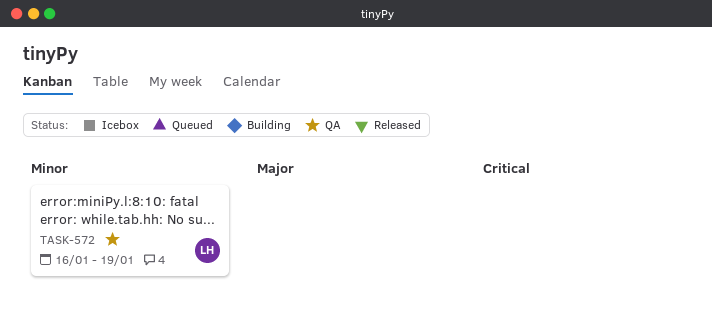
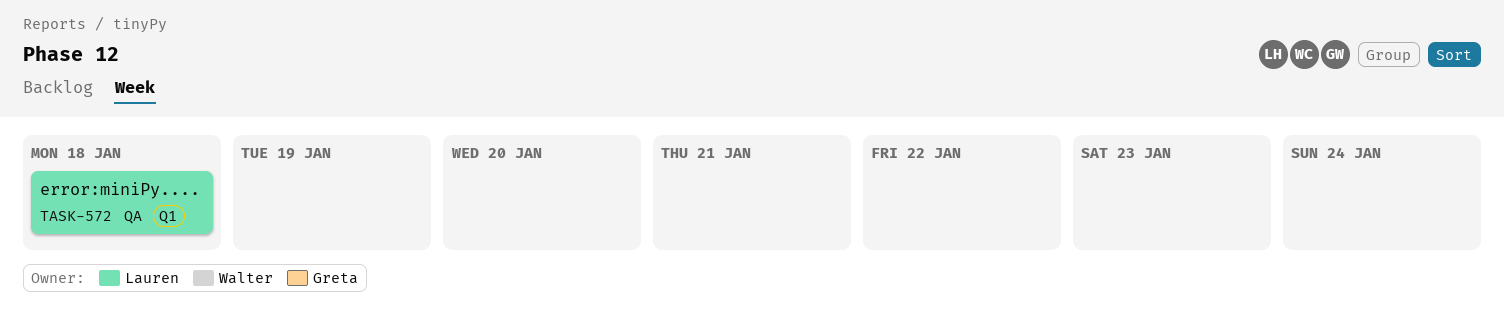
TASK-572, due: Jan 19 -> Jan 18

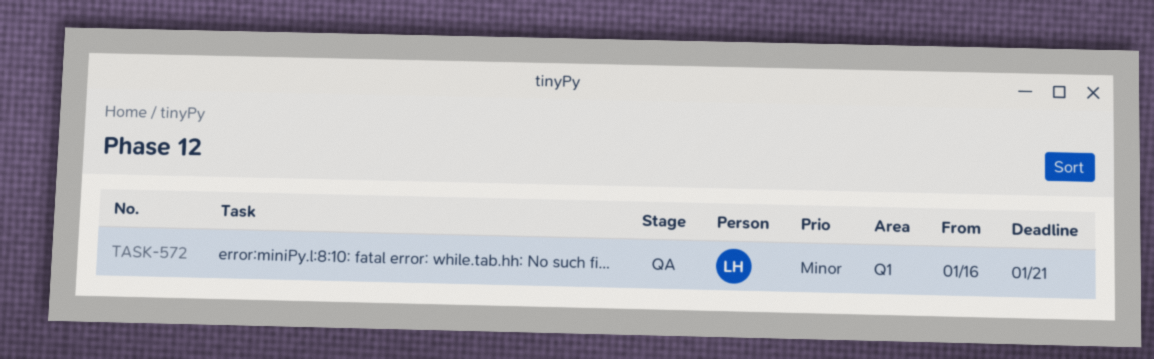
TASK-572, due: Jan 18 -> Jan 21

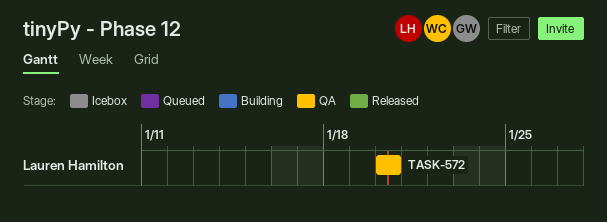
TASK-572, start: Jan 16 -> Jan 20
TASK-572, due: Jan 21 -> Jan 20

